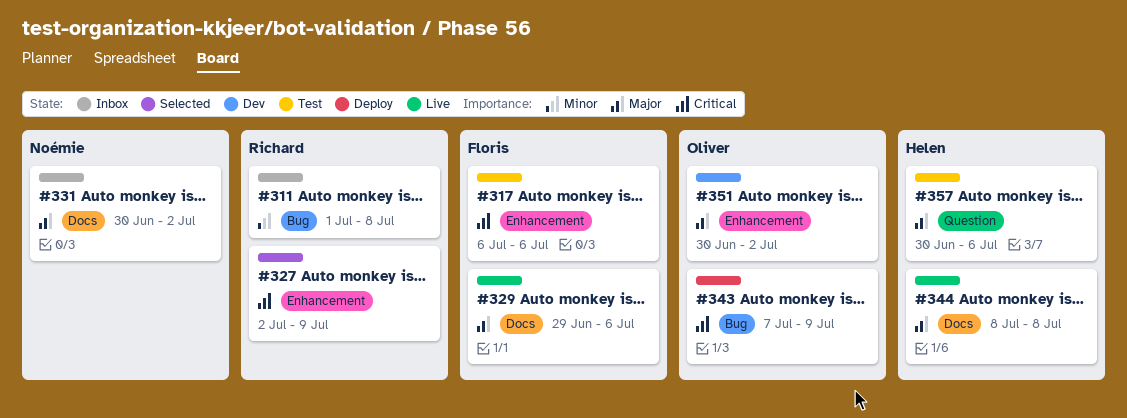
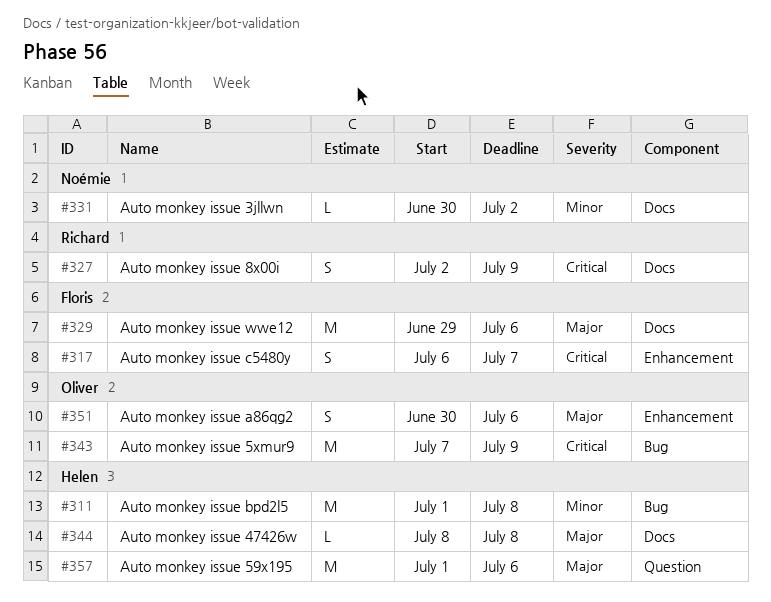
#311, owner: Richard -> Helen
#317, due: Jul 6 -> Jul 7
#327, label: Enhancement -> Docs
#331, priority: Major -> Minor
#351, due: Jul 2 -> Jul 6
#357, start: Jun 30 -> Jul 1

